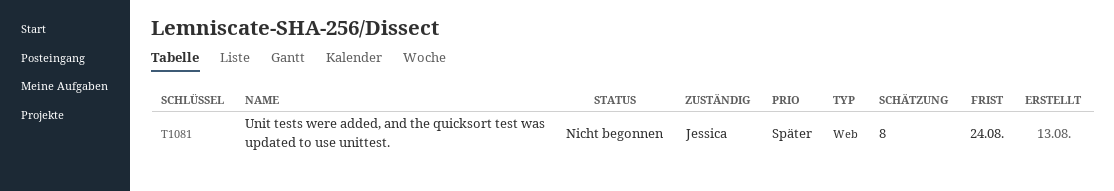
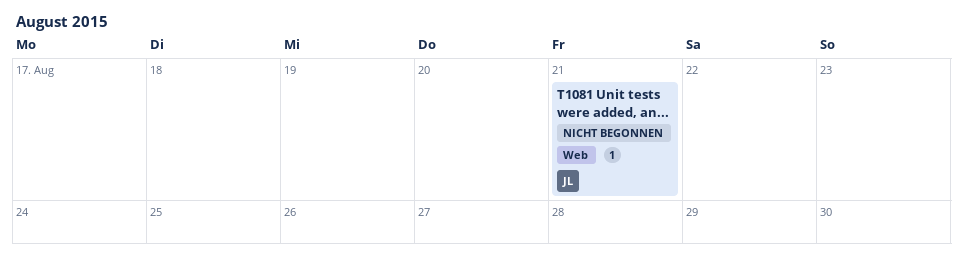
T1081, estimate: 8 -> 1
T1081, due: Aug 24 -> Aug 21

